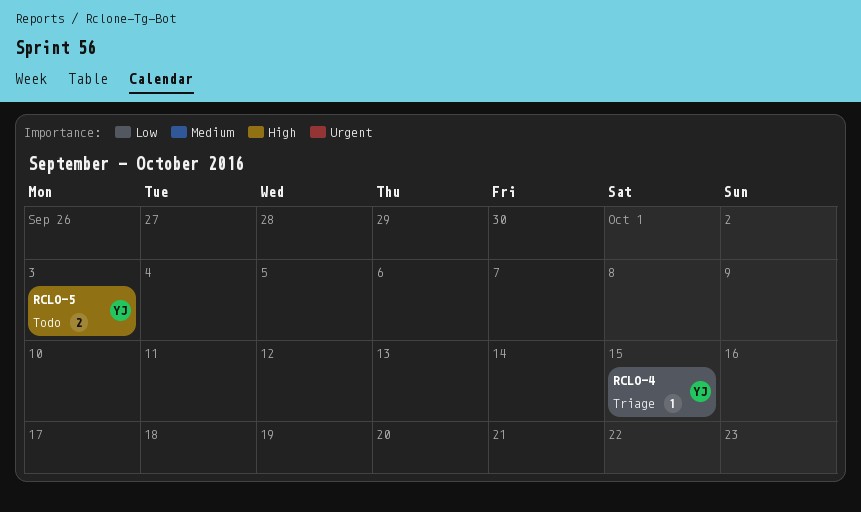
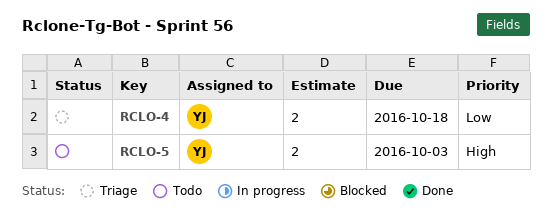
RCLO-4, estimate: 1 -> 2
RCLO-4, due: Oct 15 -> Oct 18

